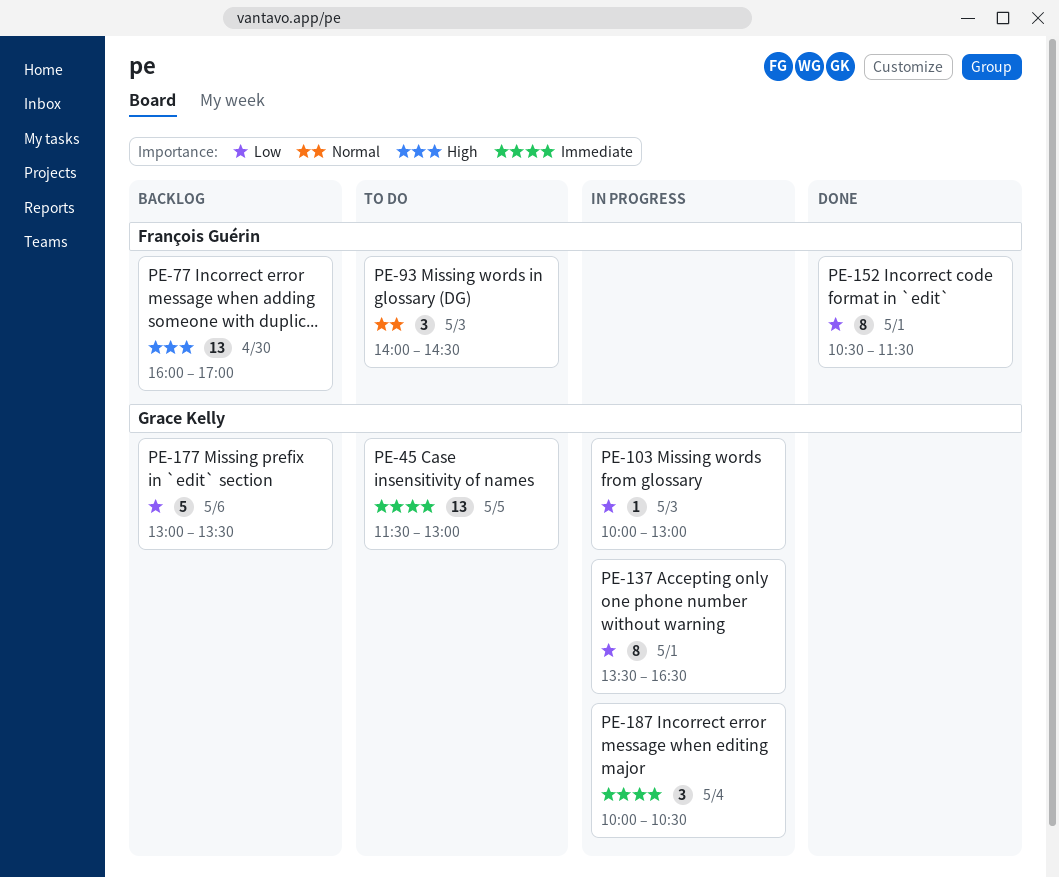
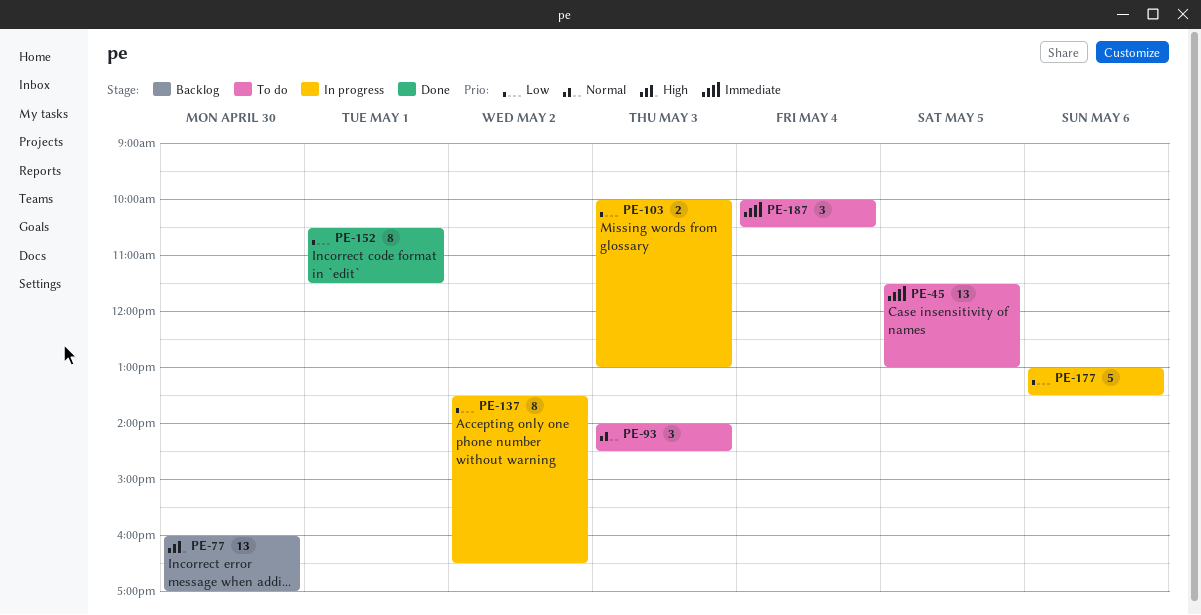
PE-103, estimate: 1 -> 2
PE-137, day: May 1 -> May 2
PE-177, status: Backlog -> In progress
PE-187, status: In progress -> To do

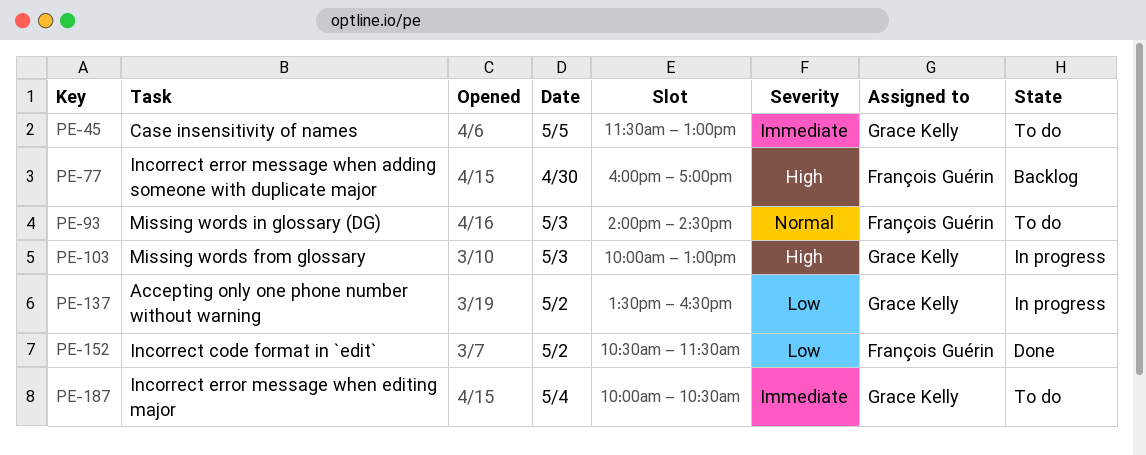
PE-103, priority: Low -> High
PE-152, day: May 1 -> May 2
PE-177: present -> none

